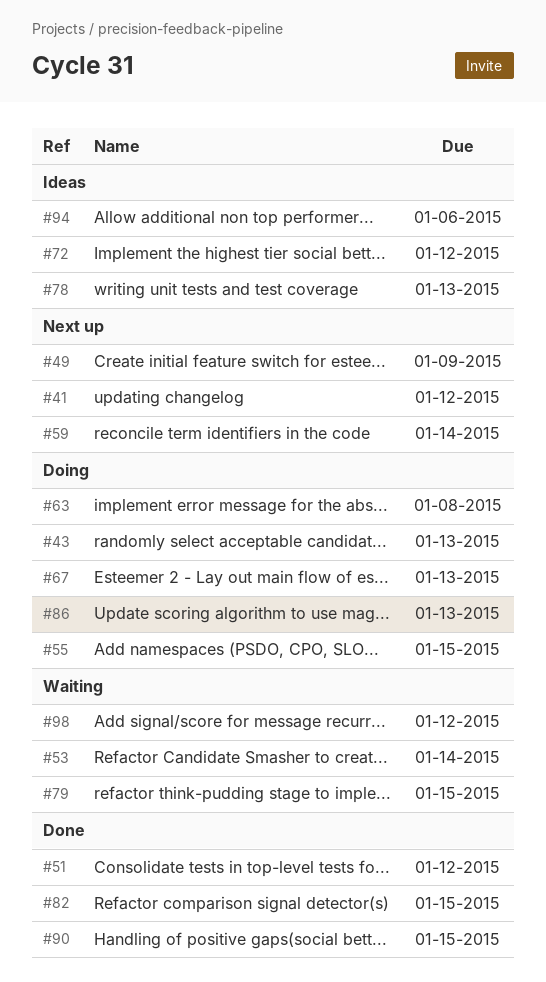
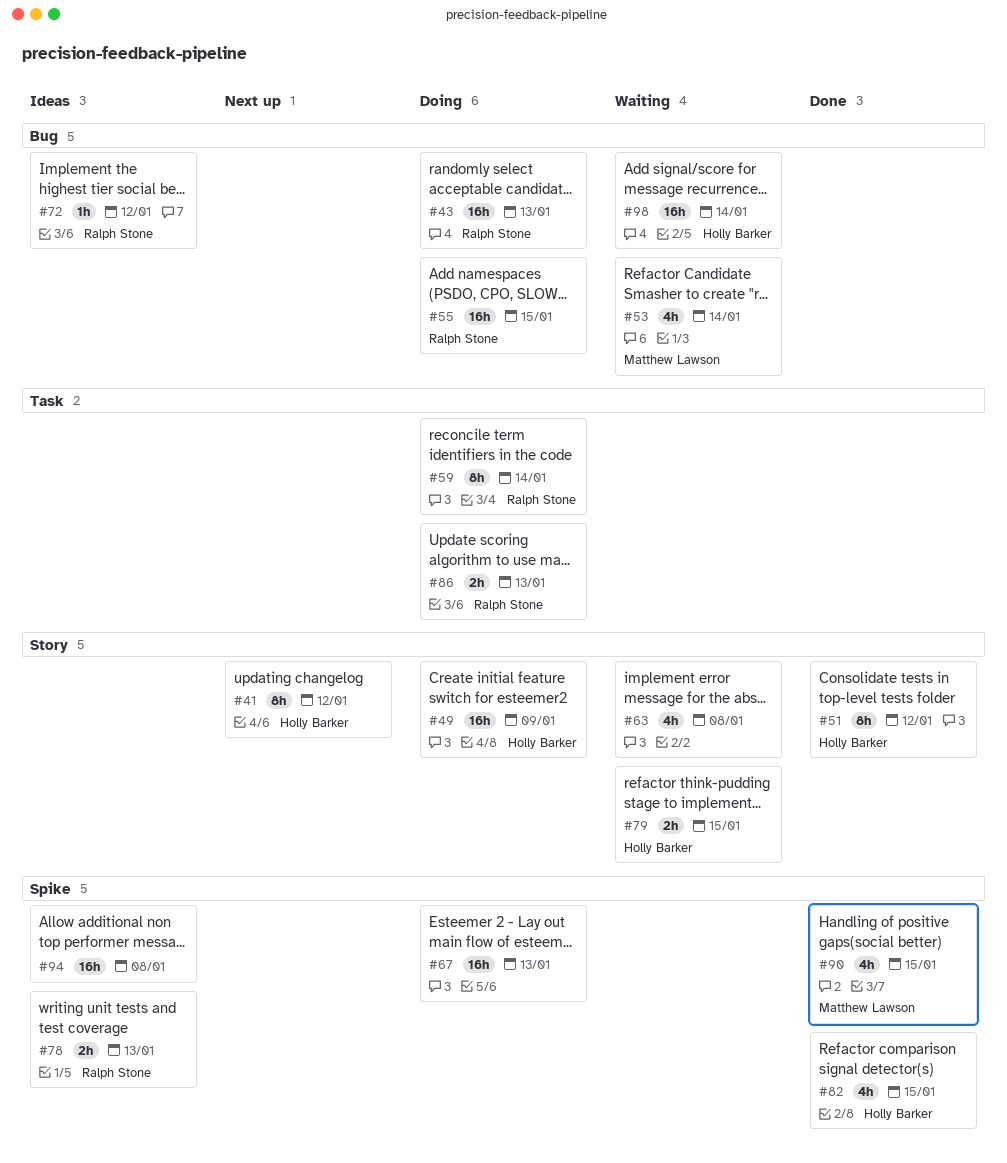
#49, status: Next up -> Doing
#59, status: Next up -> Doing
#63, status: Doing -> Waiting
#94, due: Jan 6 -> Jan 8
#98, due: Jan 12 -> Jan 14

